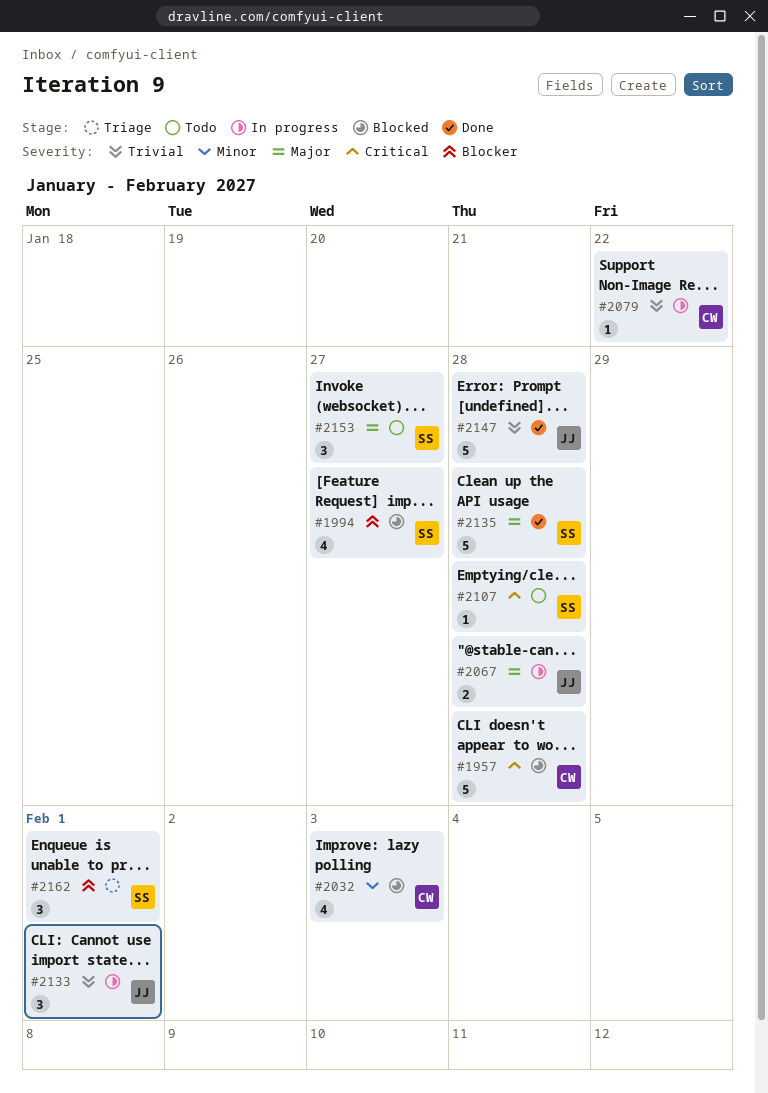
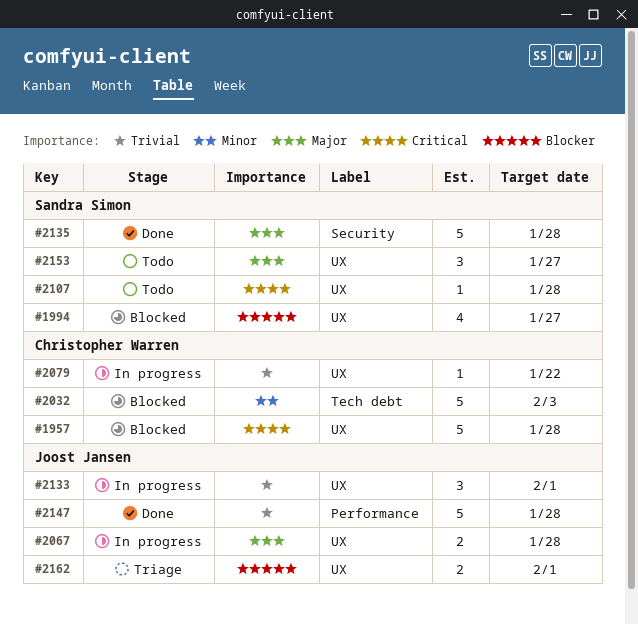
#2032, estimate: 4 -> 5
#2162, owner: Sandra Simon -> Joost Jansen
#2162, estimate: 3 -> 2

